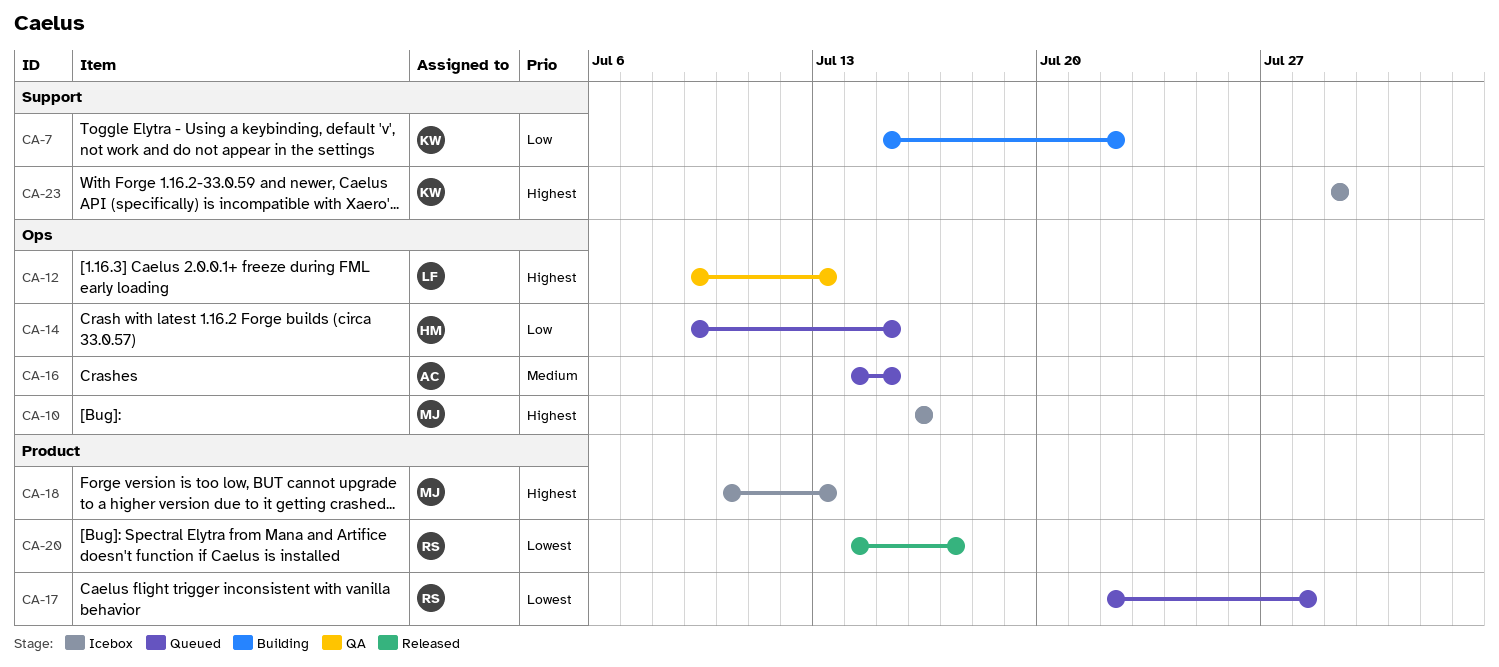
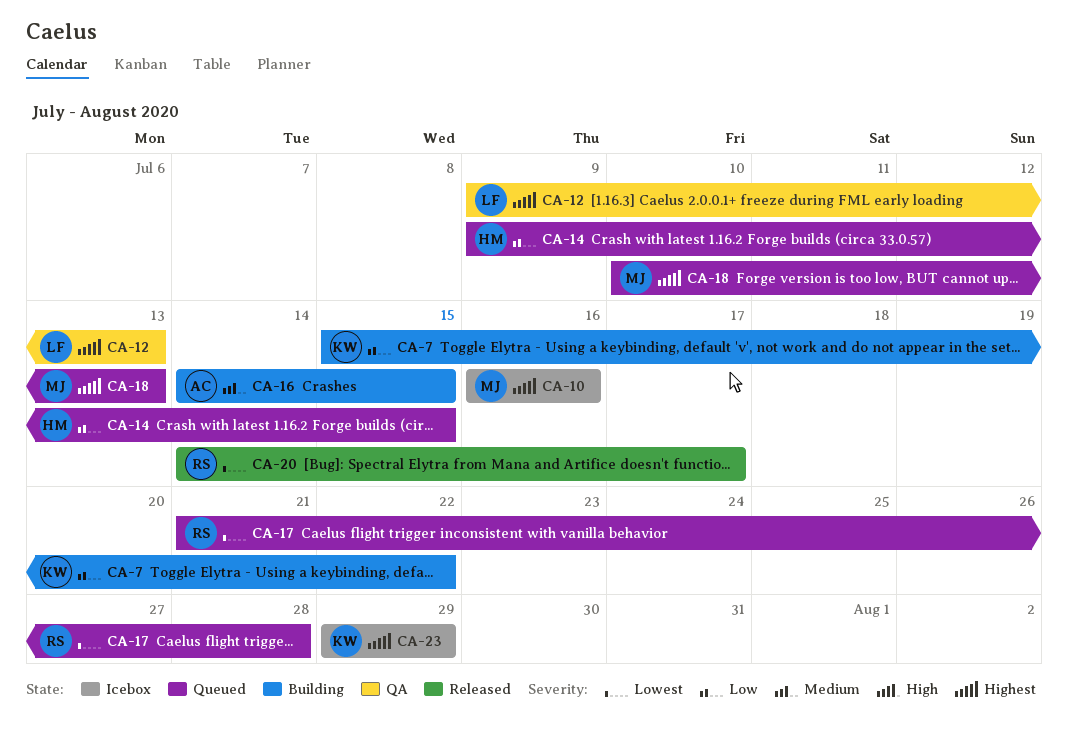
CA-16, status: Queued -> Building
CA-17, start: Jul 22 -> Jul 21
CA-18, status: Icebox -> Queued

